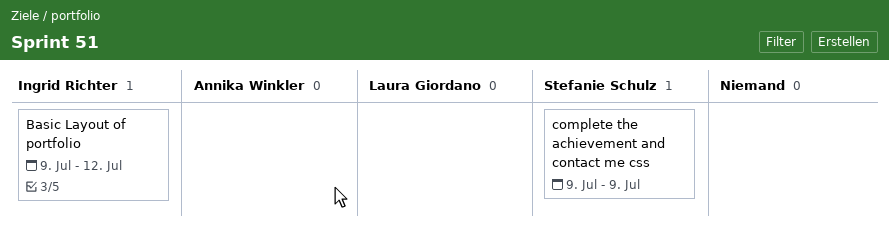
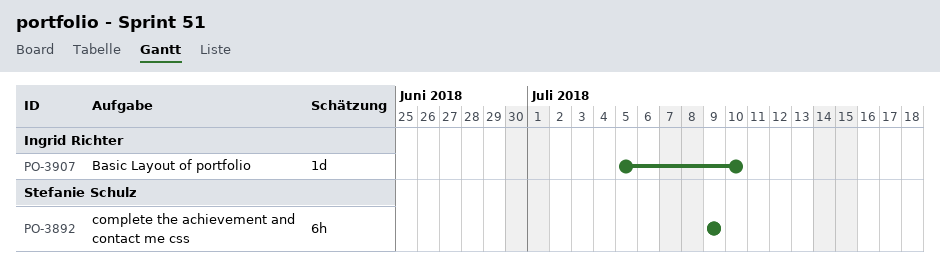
Basic Layout of portfolio, start: Jul 9 -> Jul 5
Basic Layout of portfolio, due: Jul 12 -> Jul 10

